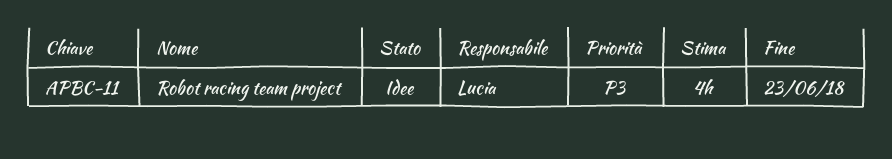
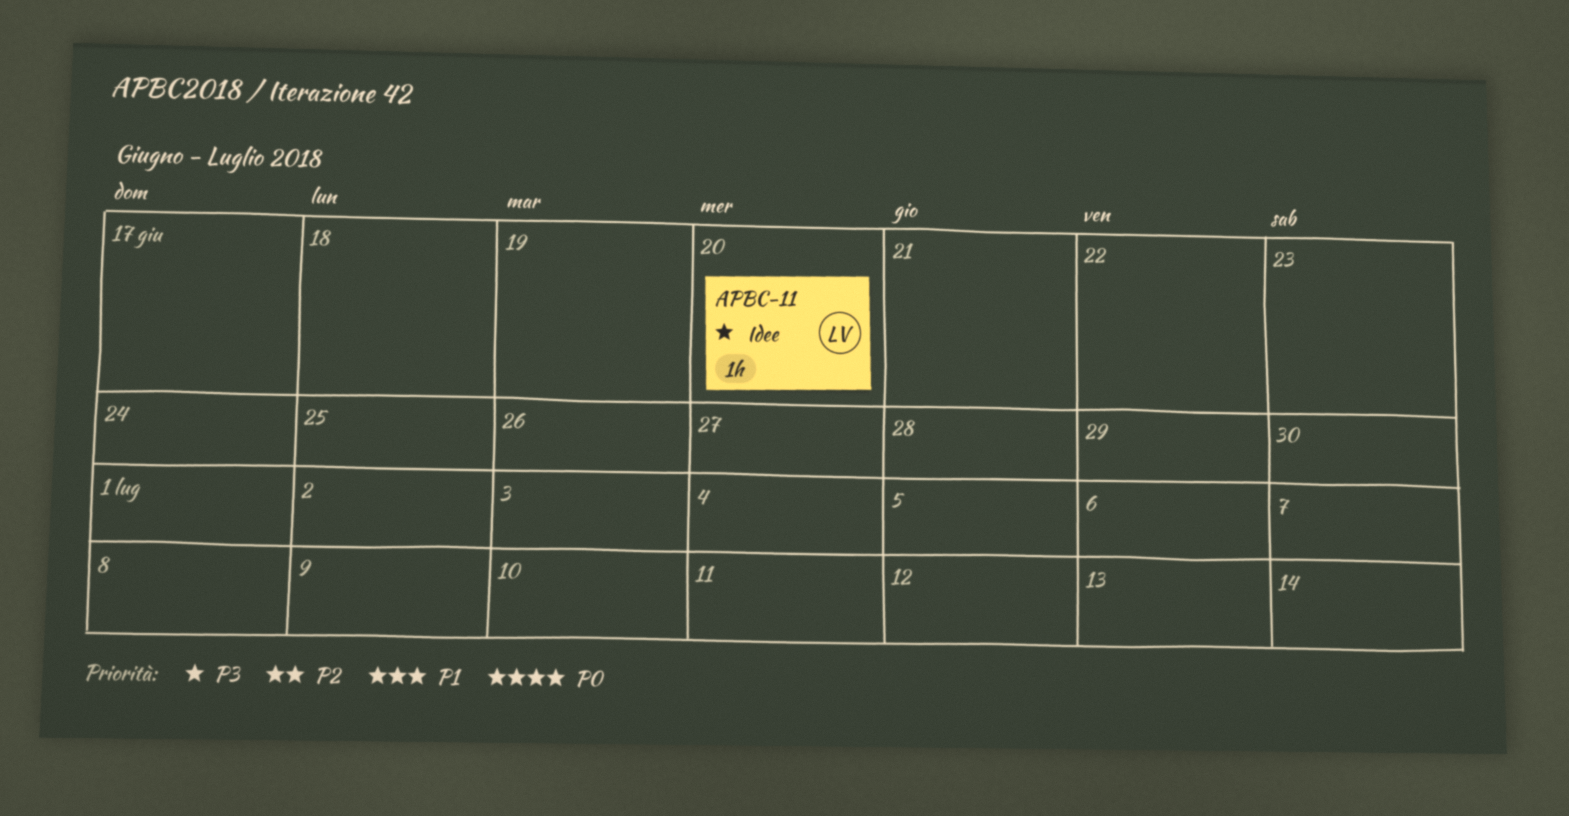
APBC-11, estimate: 4h -> 1h
APBC-11, due: Jun 23 -> Jun 20

